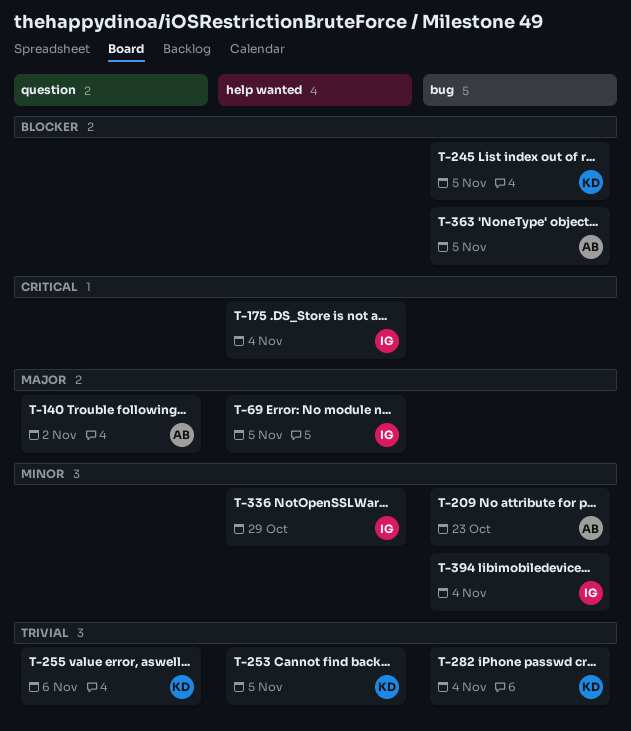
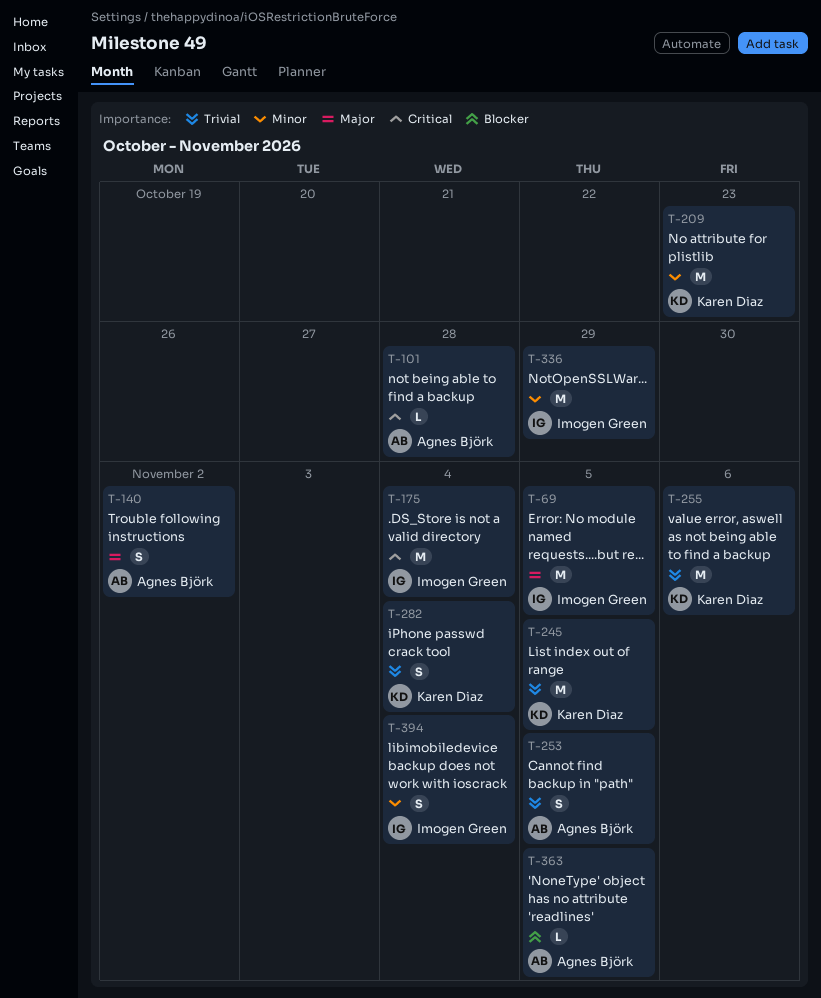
T-101: none -> present
T-209, owner: Agnes Björk -> Karen Diaz
T-245, priority: Blocker -> Trivial
T-253, owner: Karen Diaz -> Agnes Björk

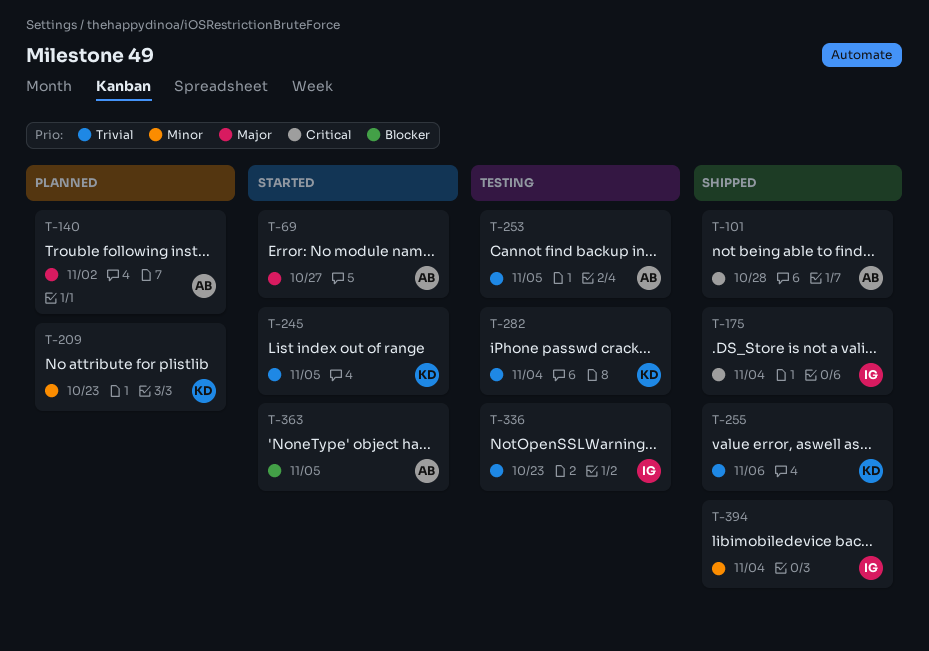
T-69, owner: Imogen Green -> Agnes Björk
T-69, due: Nov 5 -> Oct 27
T-336, priority: Minor -> Trivial
T-336, due: Oct 29 -> Oct 23

